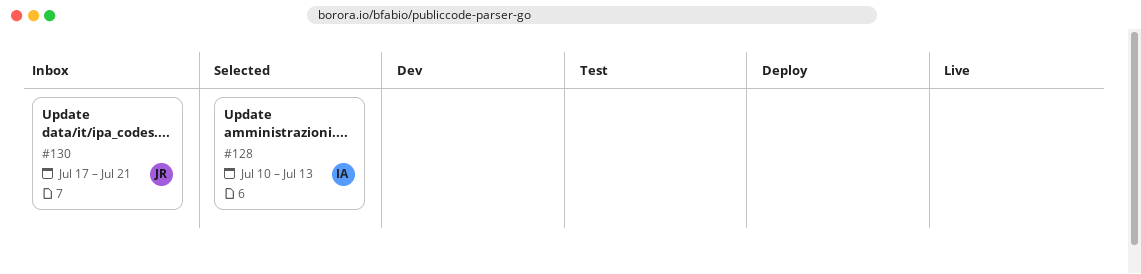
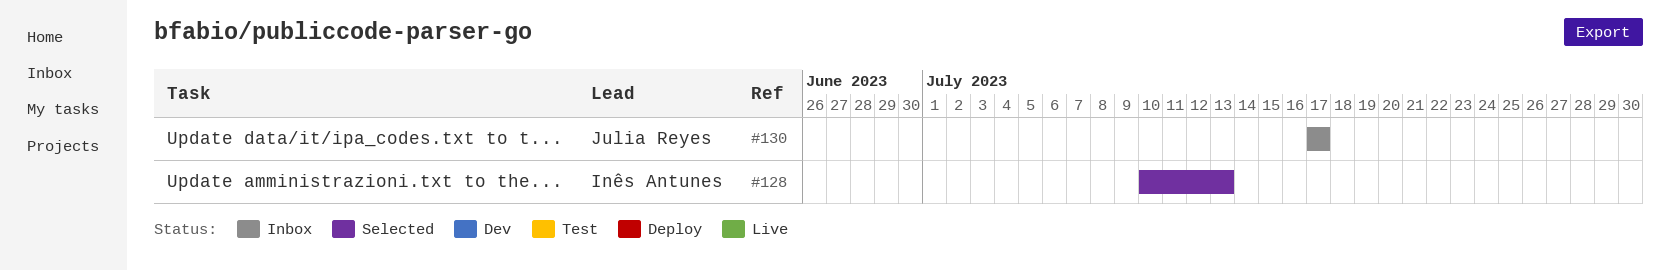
#130, due: Jul 21 -> Jul 17

